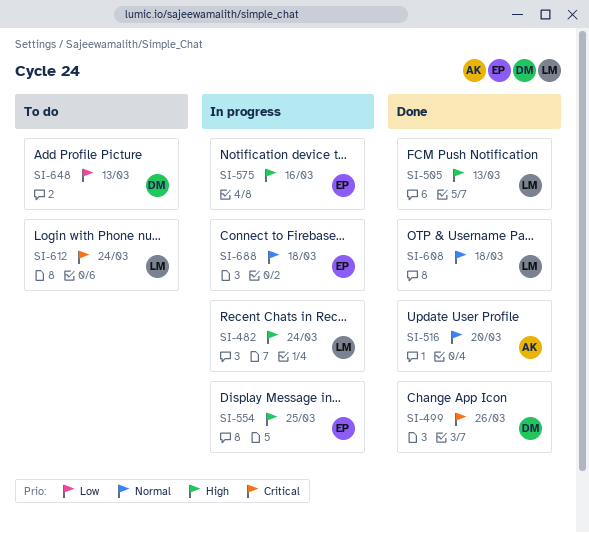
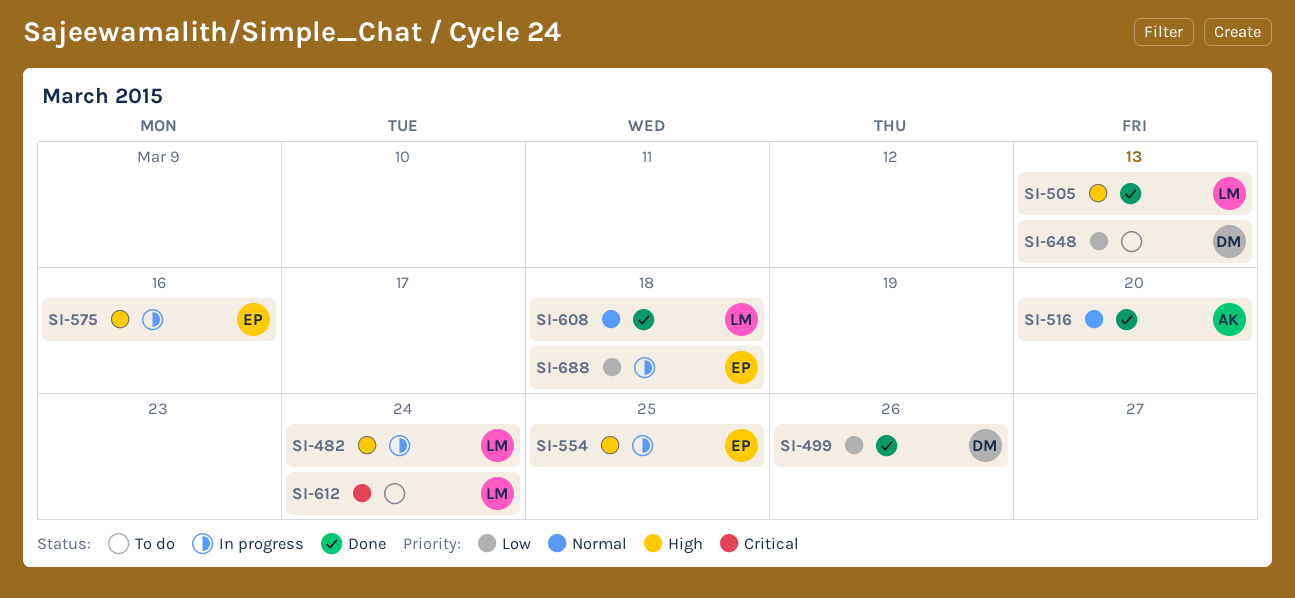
SI-499, priority: Critical -> Low
SI-688, priority: Normal -> Low

